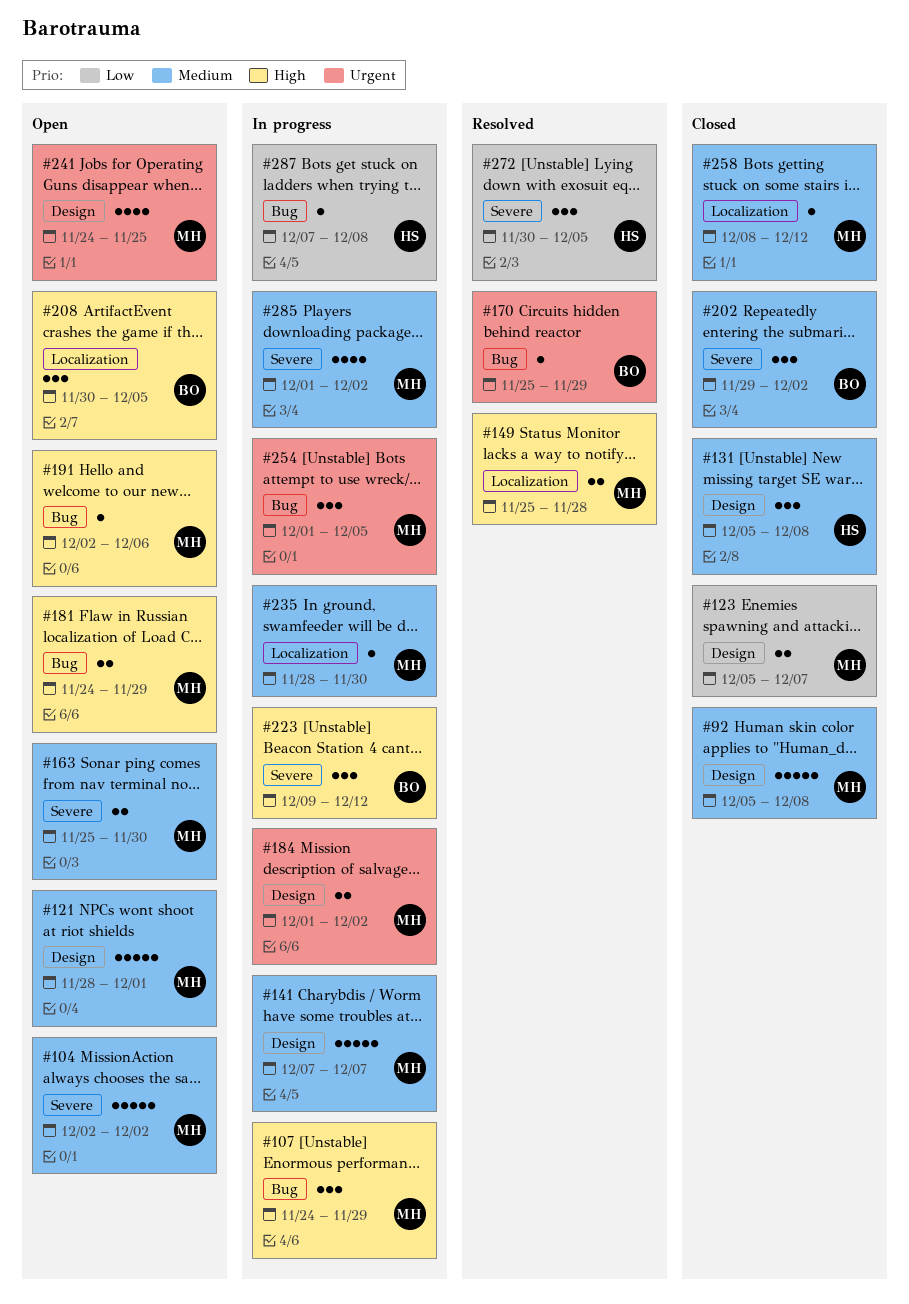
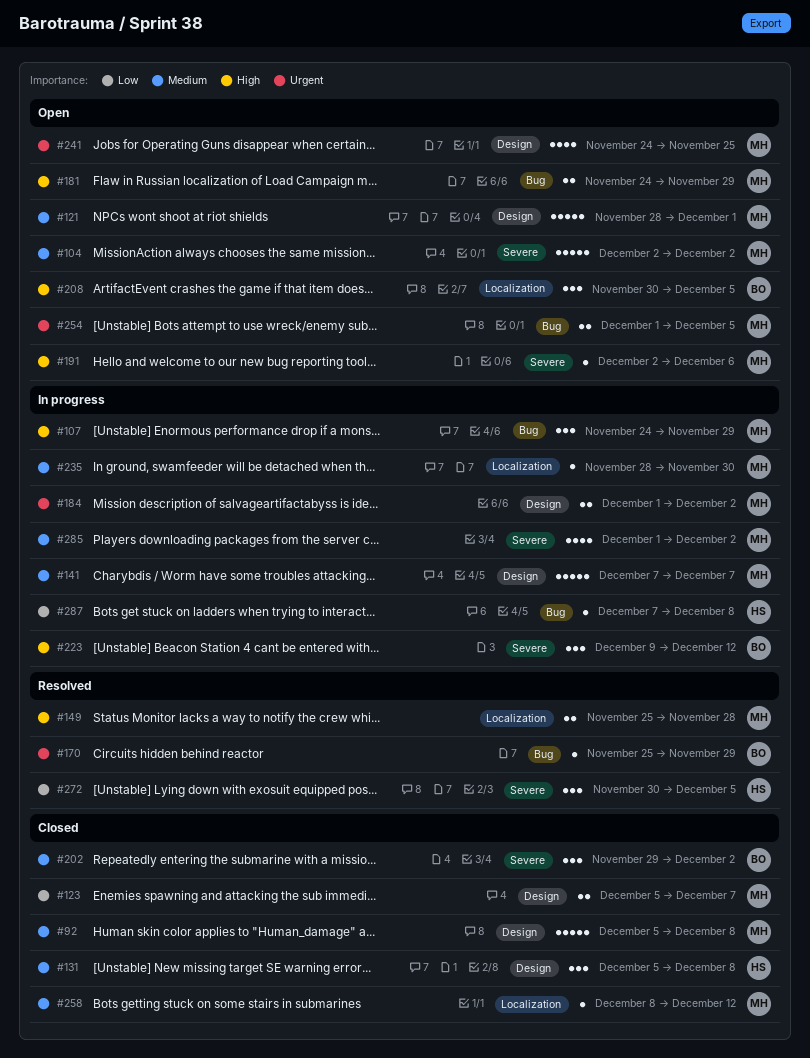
#163: present -> none
#191, label: Bug -> Severe
#254, status: In progress -> Open
#254, estimate: 3 -> 2

